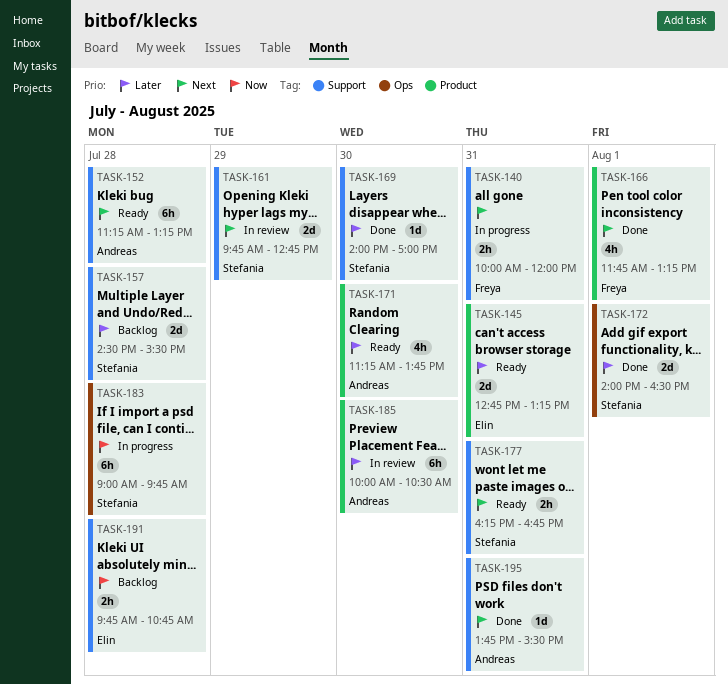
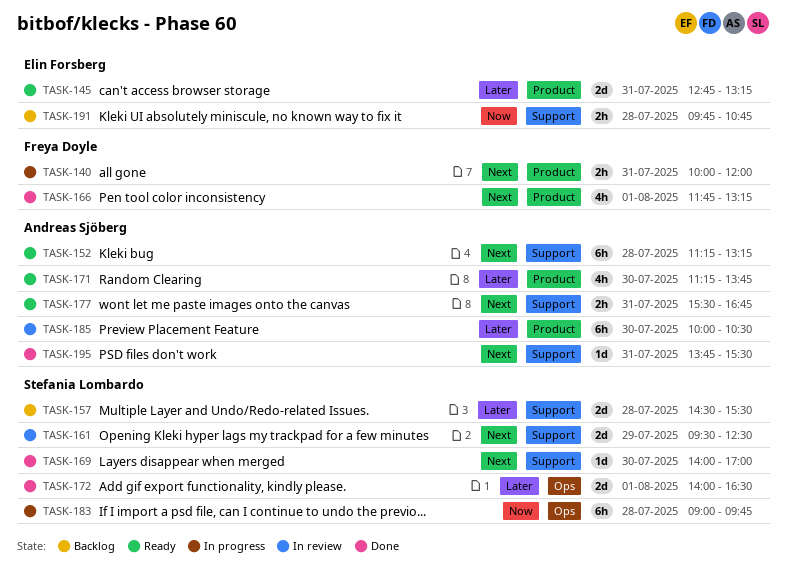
TASK-140, label: Support -> Product
TASK-161, begins: 09:45 -> 09:30
TASK-161, ends: 12:45 -> 12:30
TASK-169, priority: Later -> Next
TASK-177, owner: Stefania Lombardo -> Andreas Sjöberg
TASK-177, begins: 16:15 -> 15:30

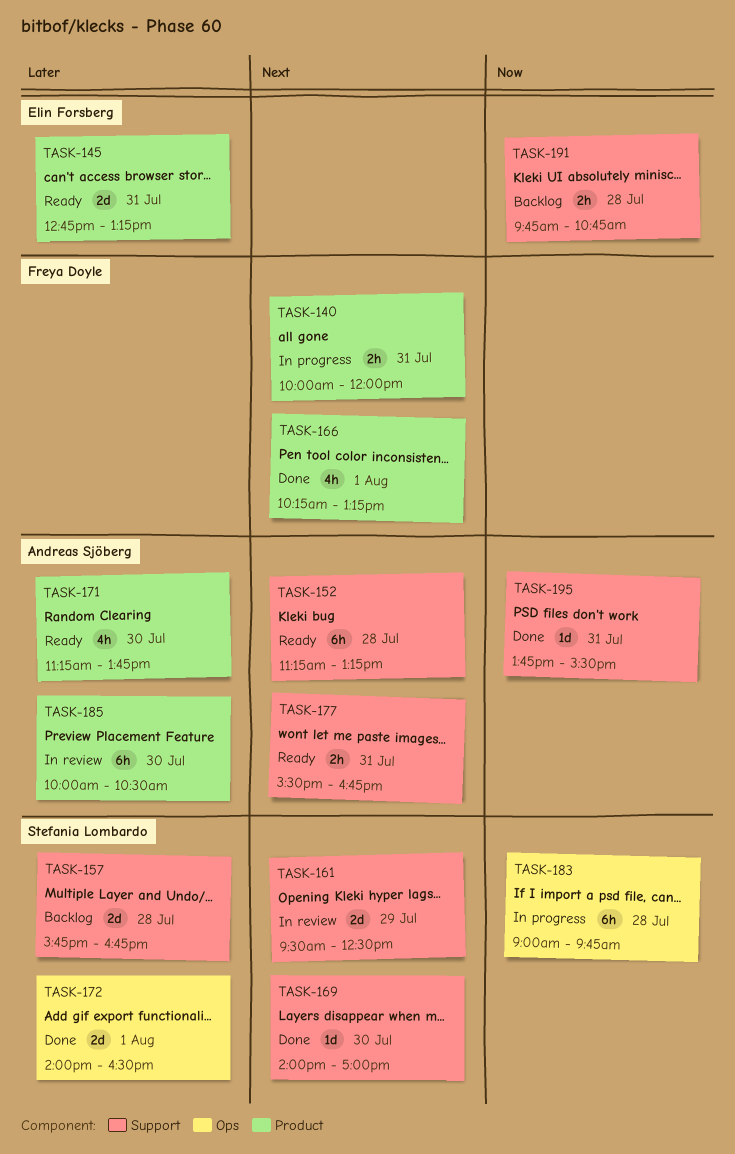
TASK-157, begins: 14:30 -> 15:45
TASK-157, ends: 15:30 -> 16:45
TASK-166, begins: 11:45 -> 10:15
TASK-195, priority: Next -> Now

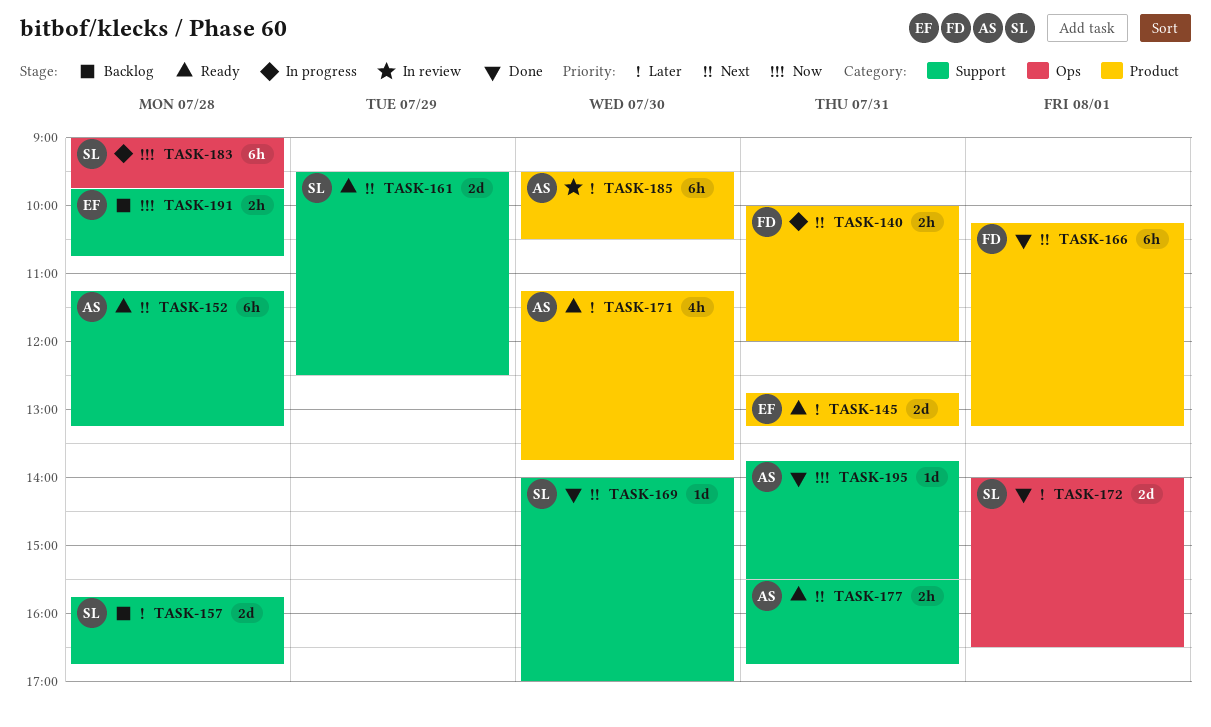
TASK-161, status: In review -> Ready
TASK-166, estimate: 4h -> 6h
TASK-185, begins: 10:00 -> 09:30

